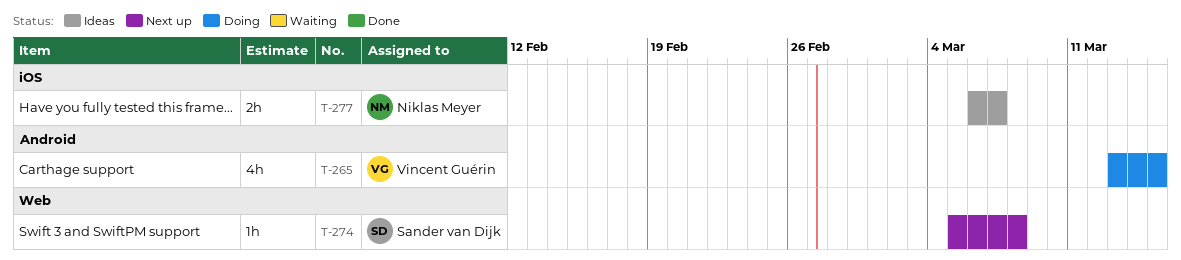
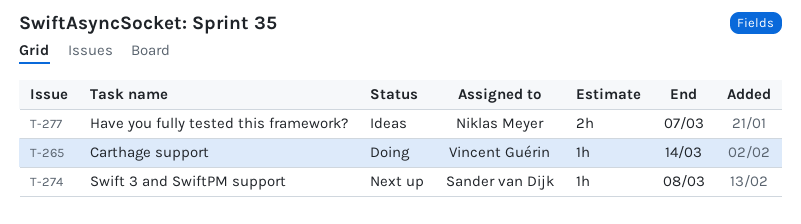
T-265, estimate: 4h -> 1h
T-265, due: Mar 15 -> Mar 14

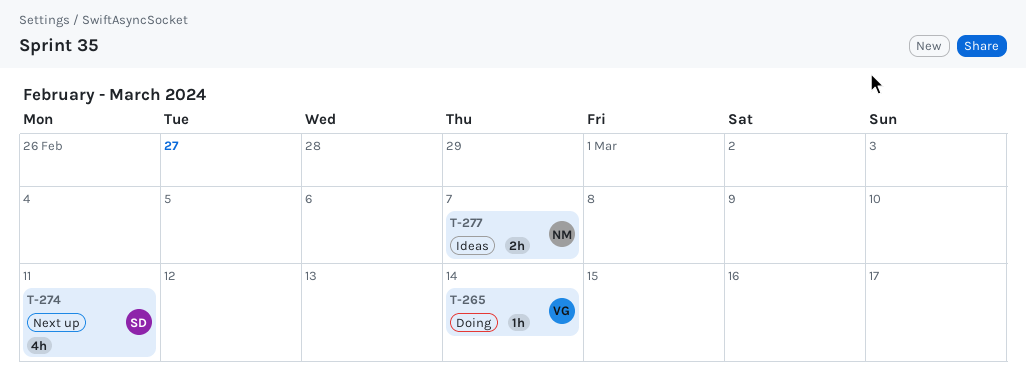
T-274, estimate: 1h -> 4h
T-274, due: Mar 8 -> Mar 11

